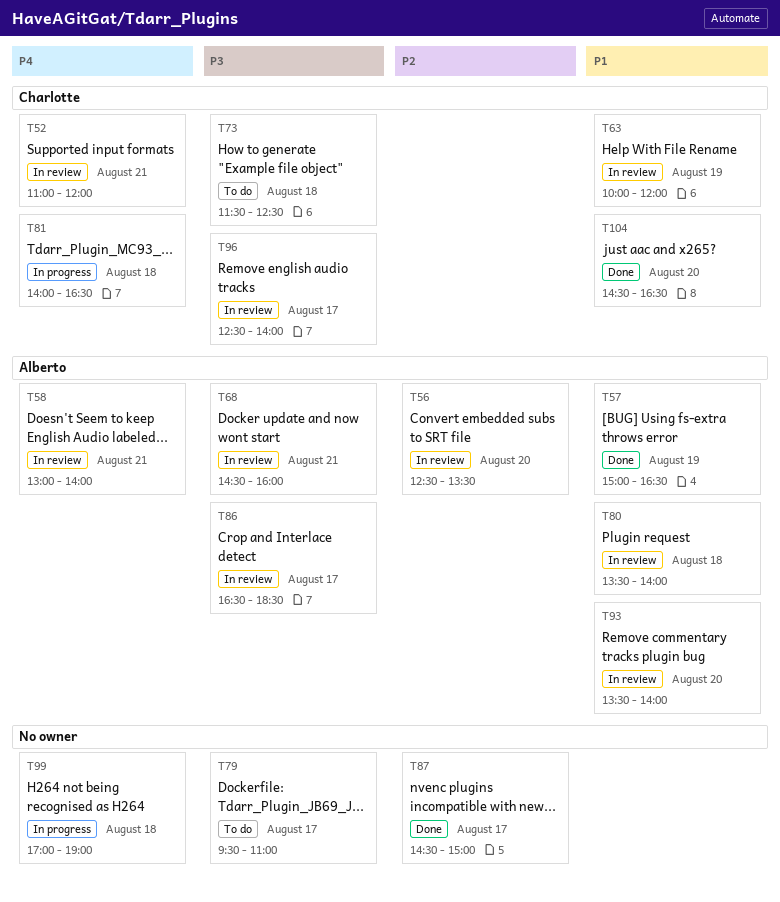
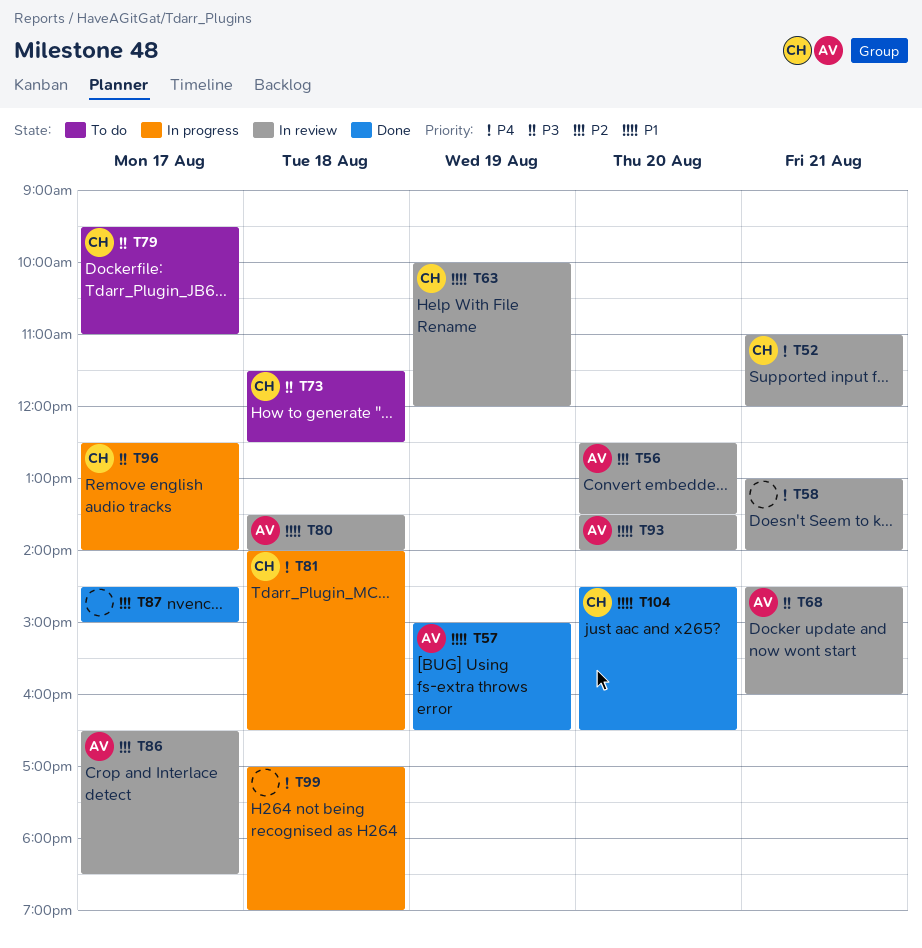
T58, owner: Alberto -> none
T79, owner: none -> Charlotte
T86, priority: P3 -> P2
T96, status: In review -> In progress

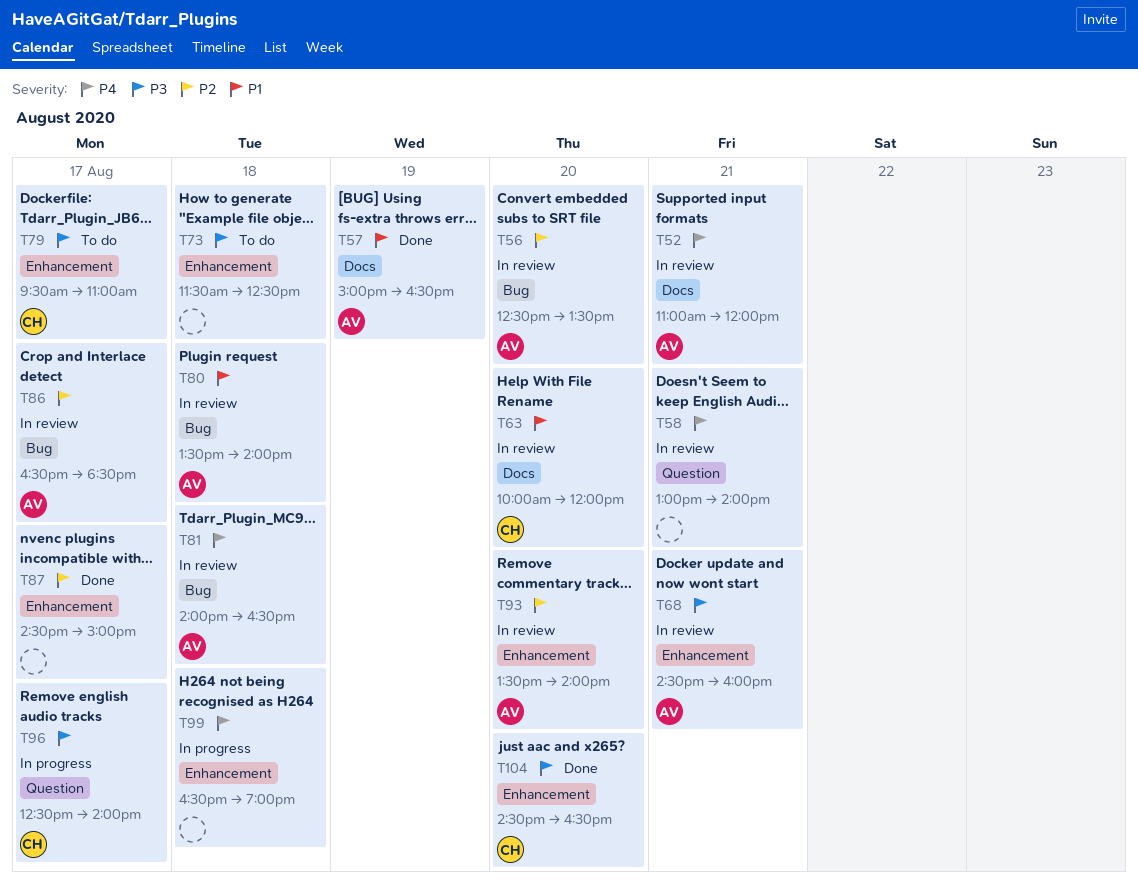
T52, owner: CH -> AV
T63, day: Aug 19 -> Aug 20
T73, owner: CH -> none
T81, status: In progress -> In review
T81, owner: CH -> AV
T93, priority: P1 -> P2
T99, begins: 17:00 -> 16:30
T104, priority: P1 -> P3

